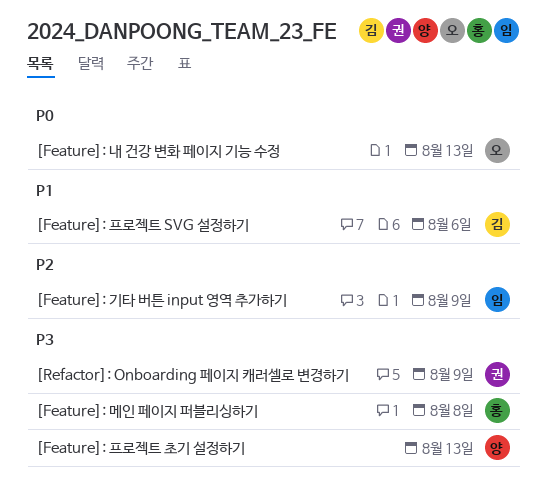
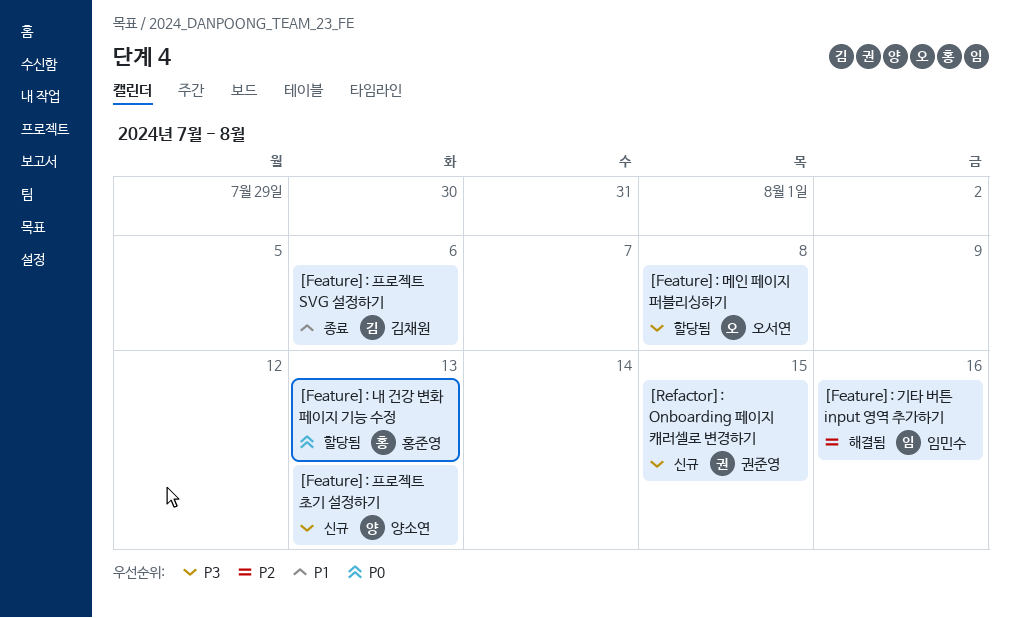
[Feature]: 기타 버튼 input 영역 추가하기, due: Aug 9 -> Aug 16
[Feature]: 내 건강 변화 페이지 기능 수정, owner: 오서연 -> 홍준영
[Feature]: 메인 페이지 퍼블리싱하기, owner: 홍준영 -> 오서연
[Refactor]: Onboarding 페이지 캐러셀로 변경하기, due: Aug 9 -> Aug 15

